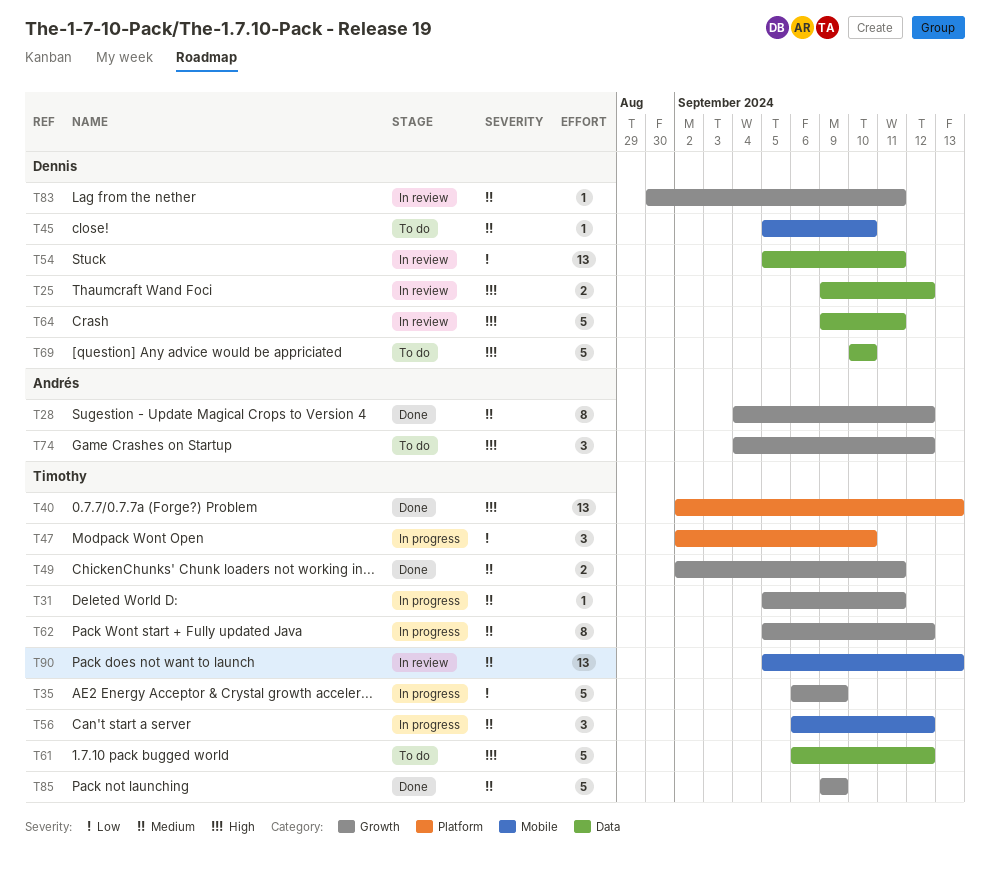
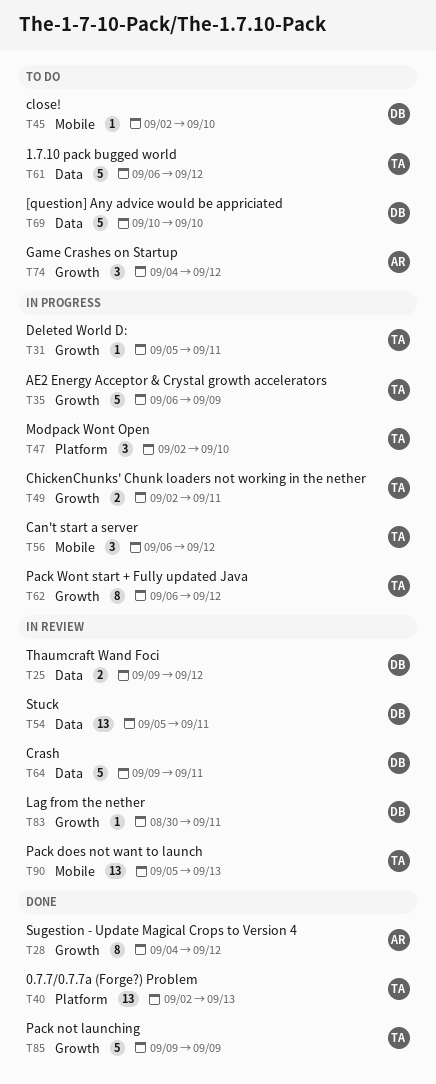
T45, start: Sep 5 -> Sep 2
T49, status: Done -> In progress
T62, start: Sep 5 -> Sep 6

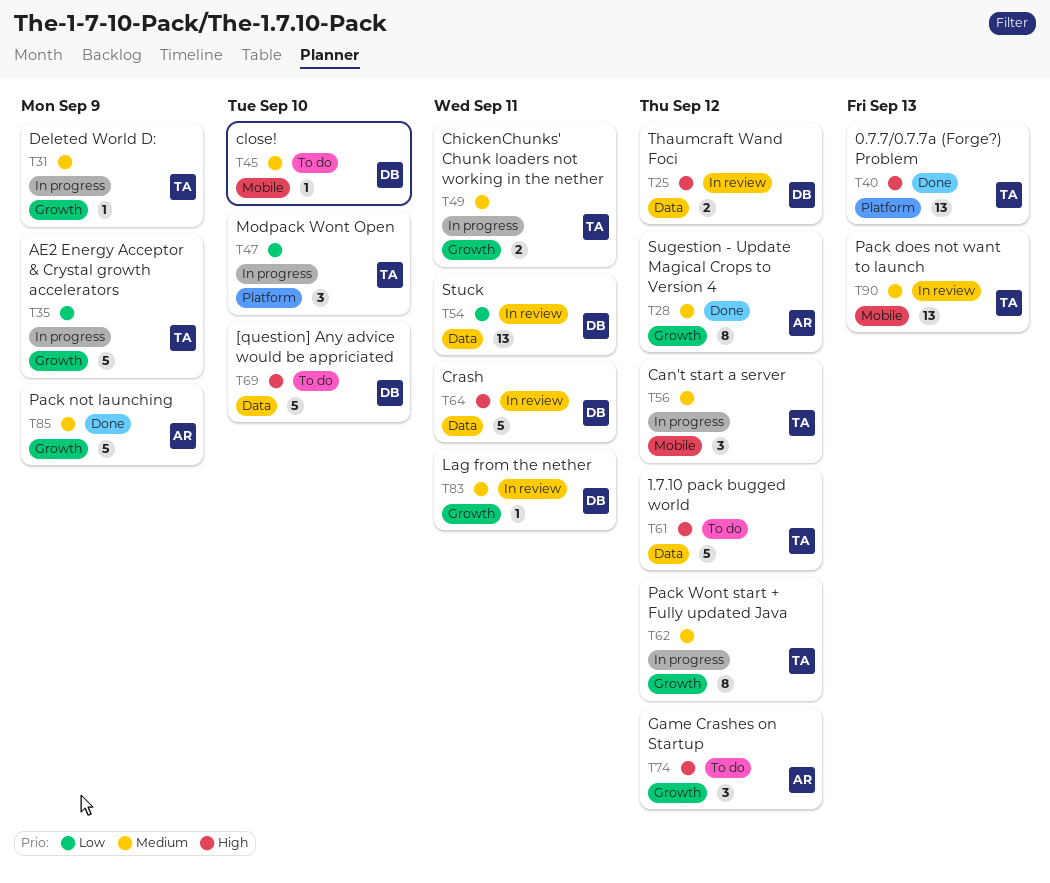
T31, due: Sep 11 -> Sep 9
T85, owner: TA -> AR

